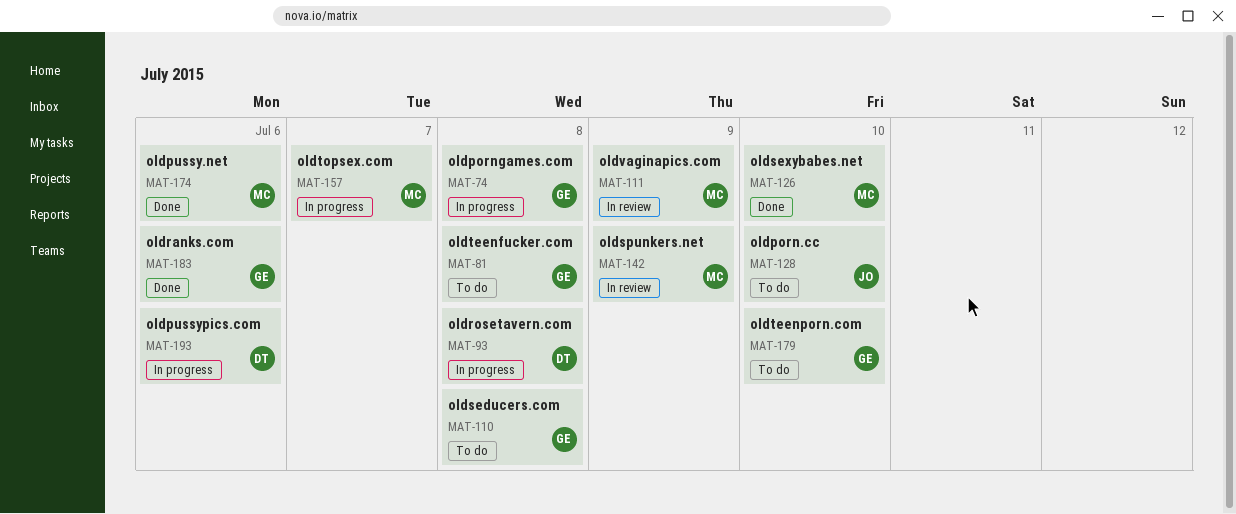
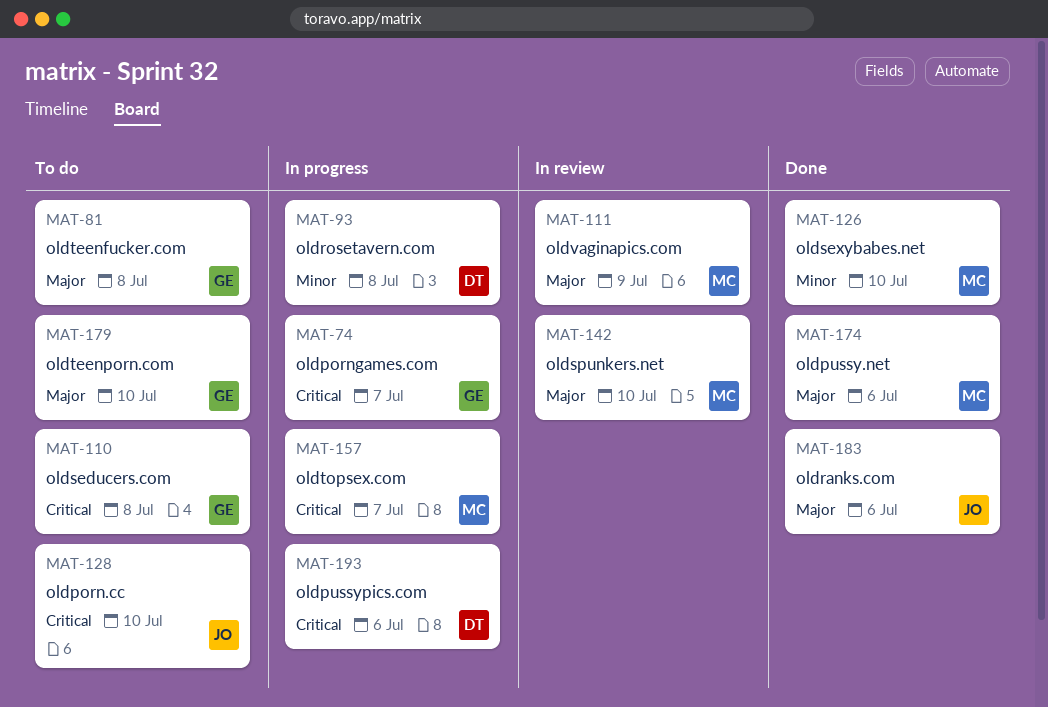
MAT-74, due: Jul 8 -> Jul 7
MAT-142, due: Jul 9 -> Jul 10
MAT-183, owner: GE -> JO

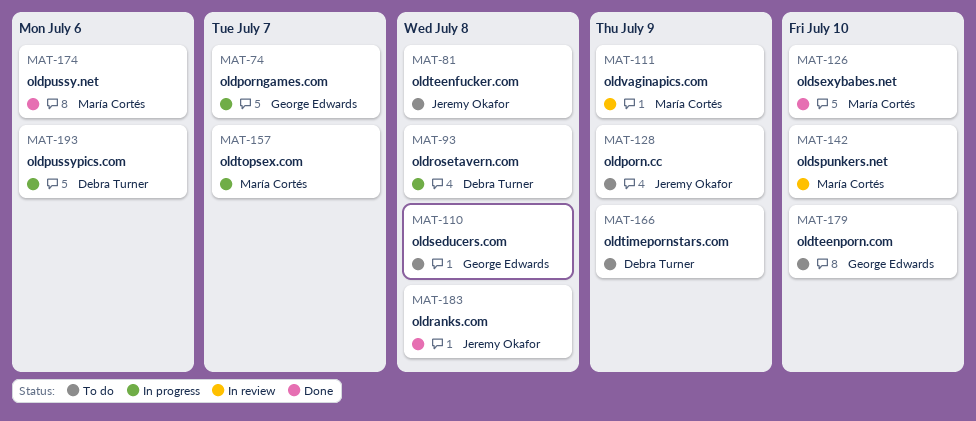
MAT-81, owner: George Edwards -> Jeremy Okafor
MAT-128, due: Jul 10 -> Jul 9
MAT-166: none -> present
MAT-183, due: Jul 6 -> Jul 8

